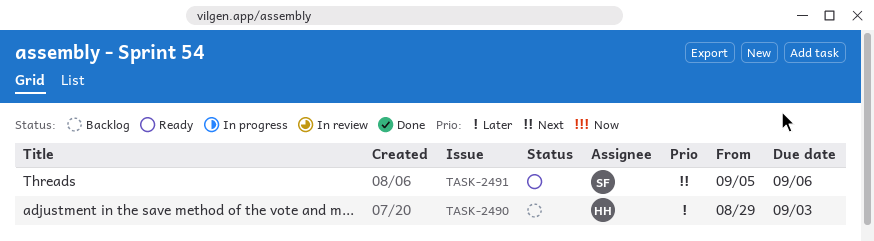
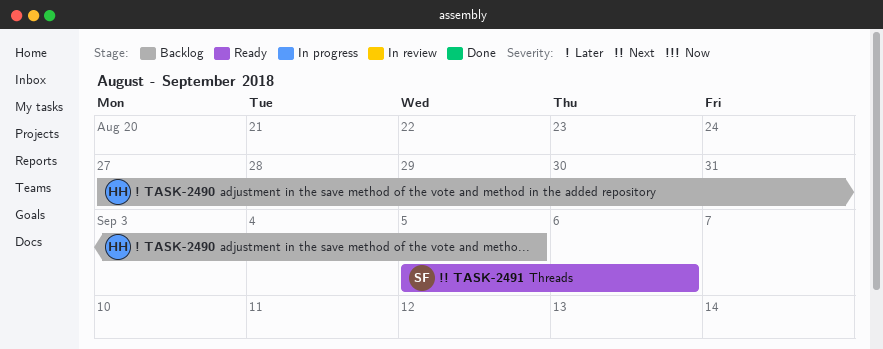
TASK-2490, start: Aug 29 -> Aug 27
TASK-2490, due: Sep 3 -> Sep 5

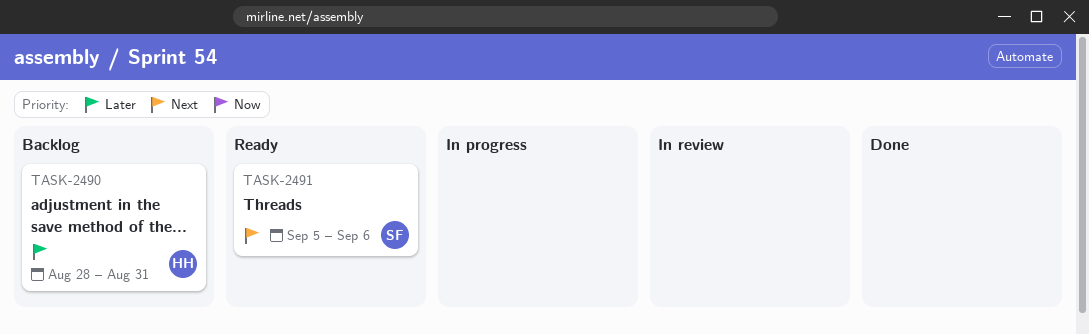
TASK-2490, start: Aug 27 -> Aug 28
TASK-2490, due: Sep 5 -> Aug 31

